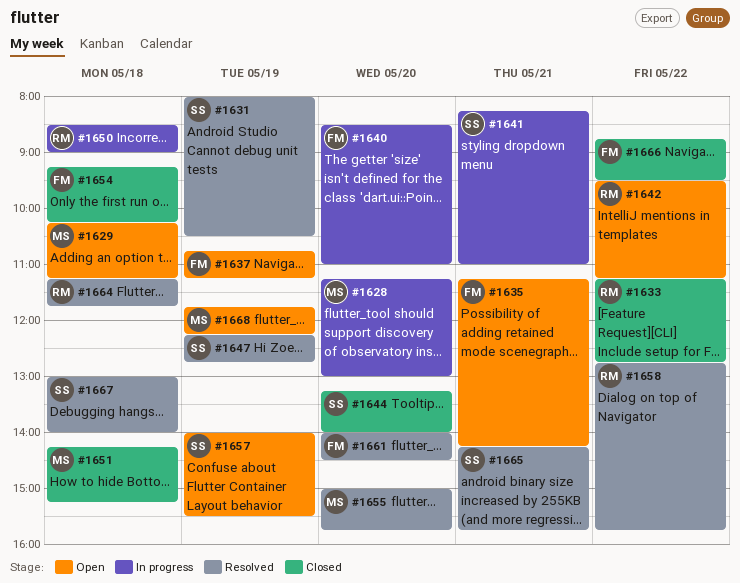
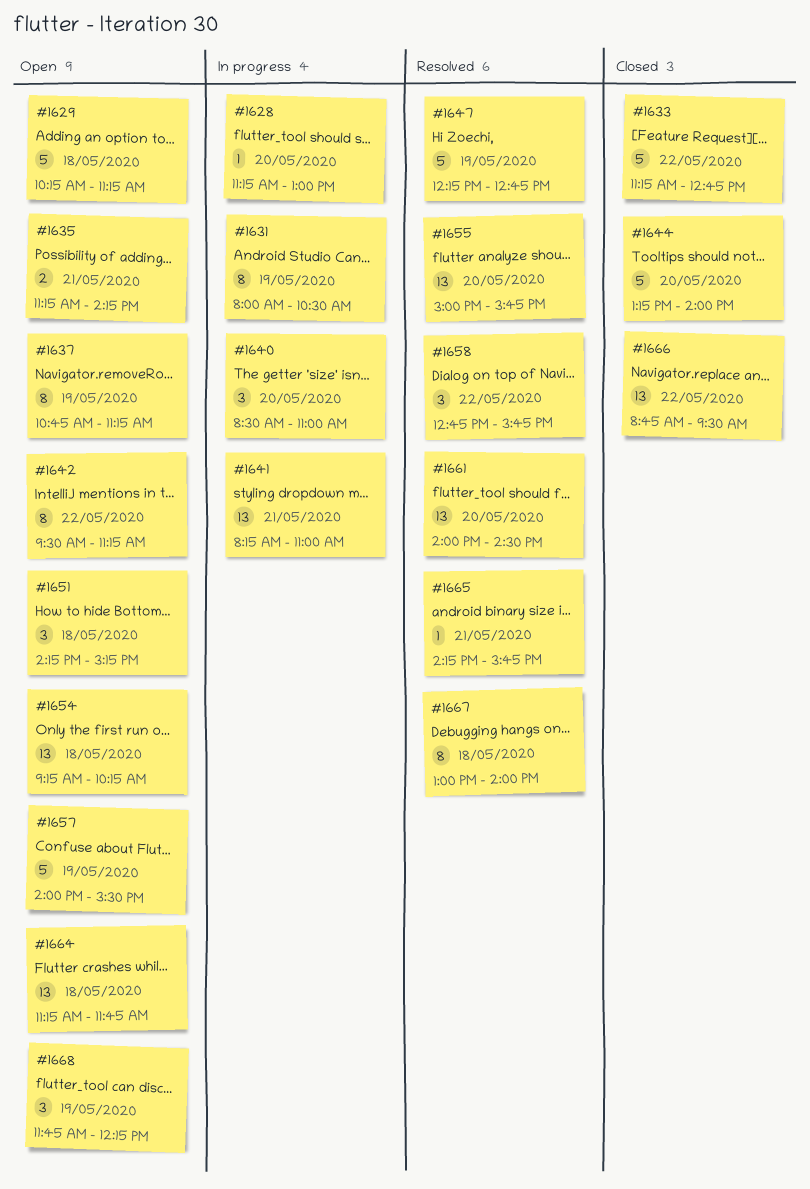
#1631, status: Resolved -> In progress
#1650: present -> none
#1651, status: Closed -> Open
#1654, status: Closed -> Open
#1664, status: Resolved -> Open

